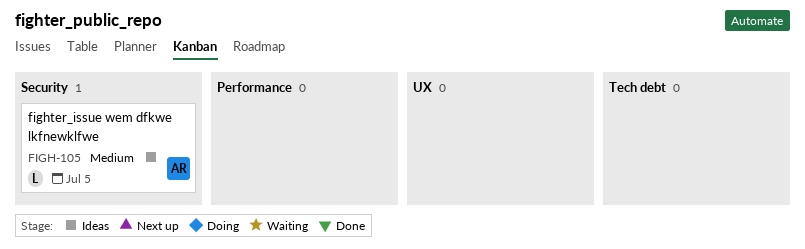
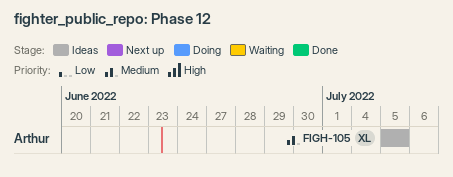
FIGH-105, estimate: L -> XL

